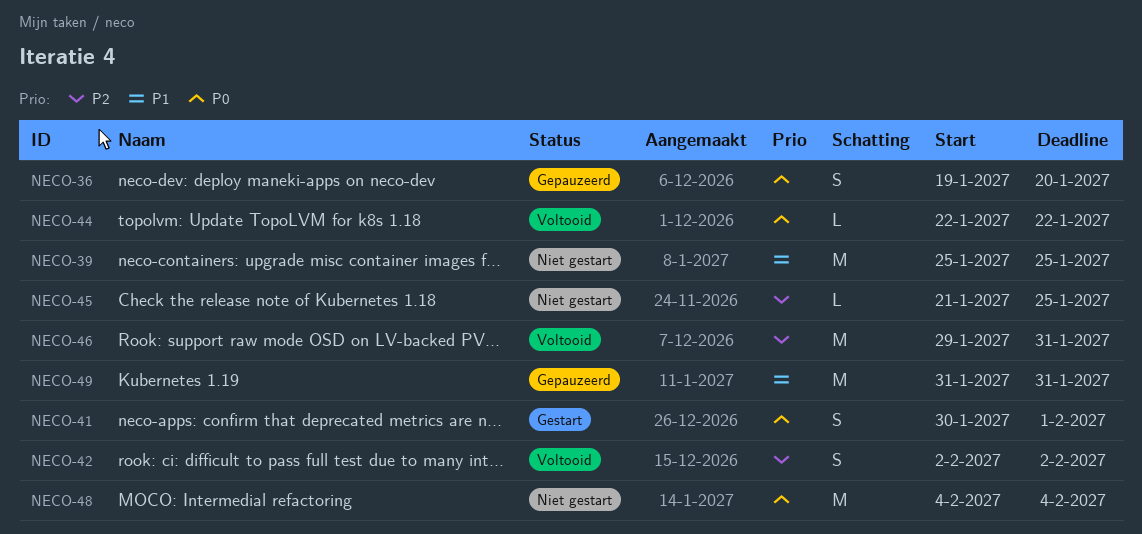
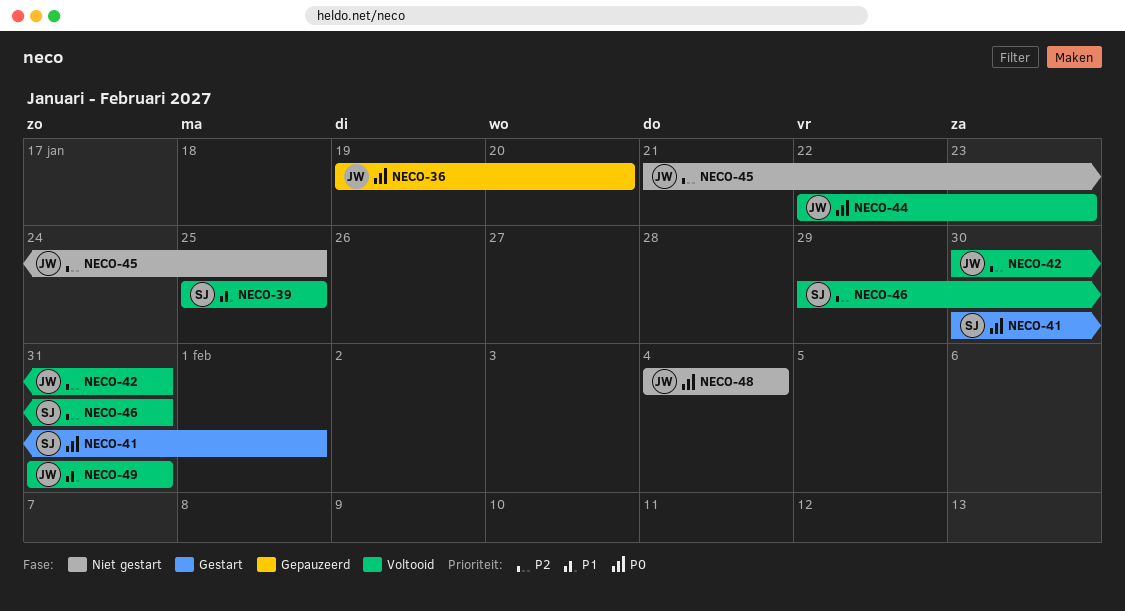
NECO-39, status: Niet gestart -> Voltooid
NECO-42, start: Feb 2 -> Jan 30
NECO-42, due: Feb 2 -> Jan 31
NECO-44, due: Jan 22 -> Jan 23
NECO-49, status: Gepauzeerd -> Voltooid

